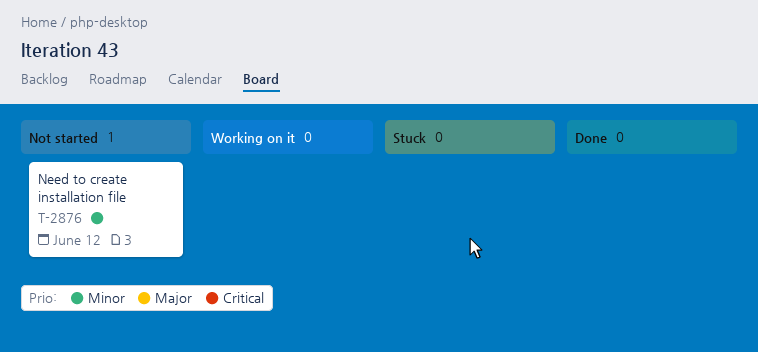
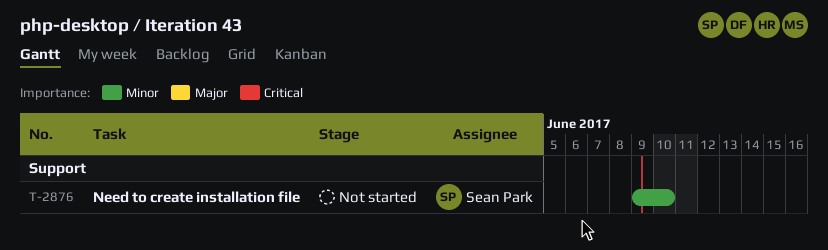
T-2876, due: Jun 12 -> Jun 10

